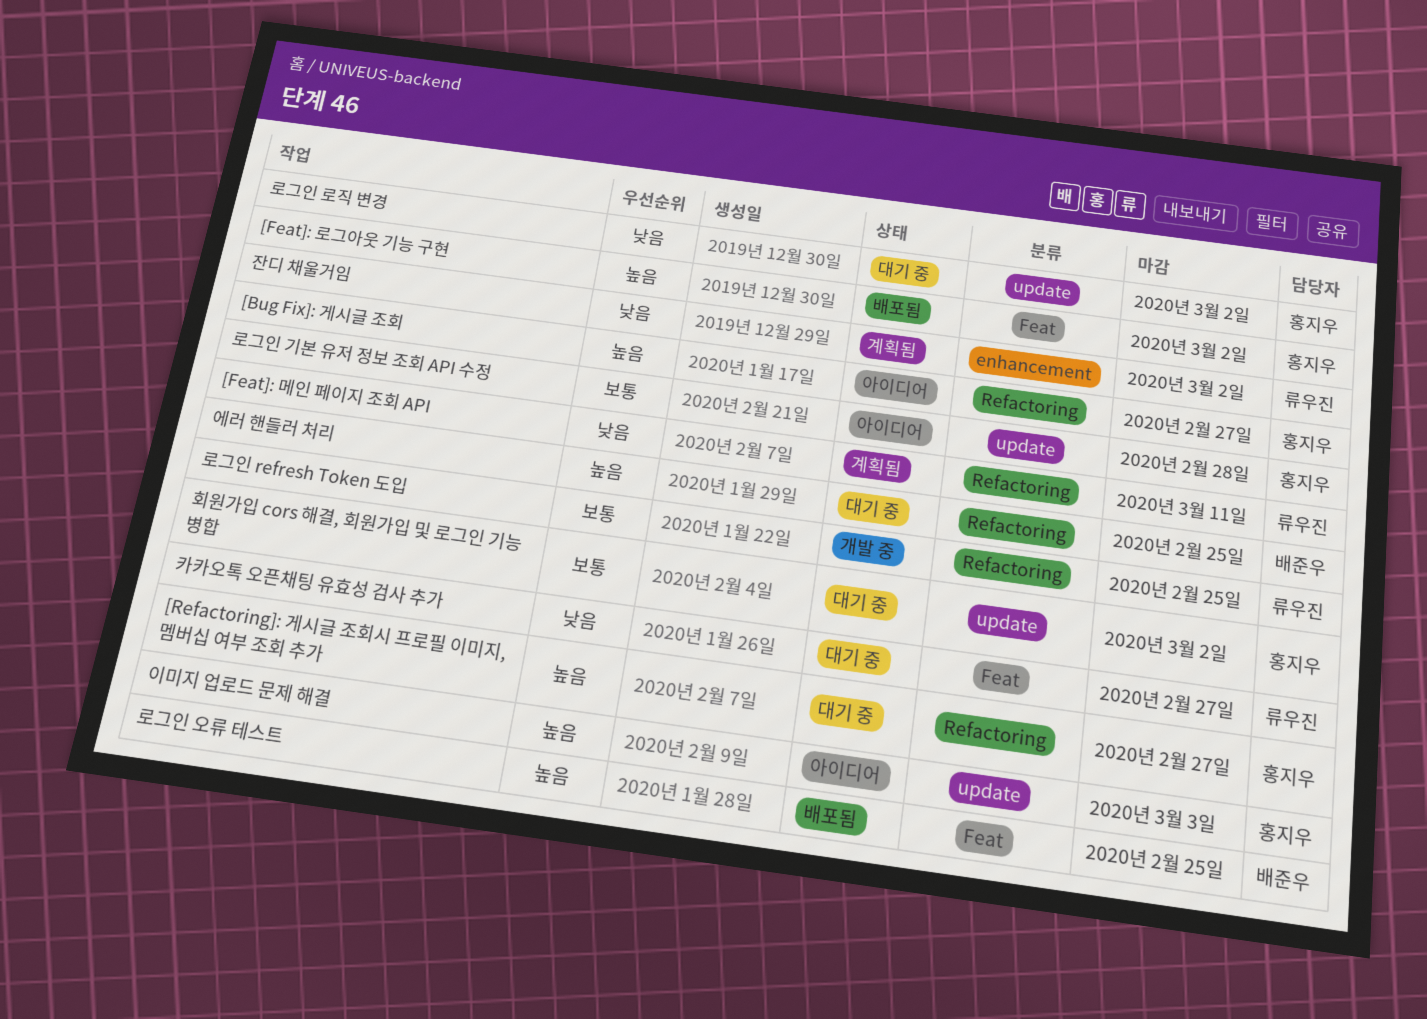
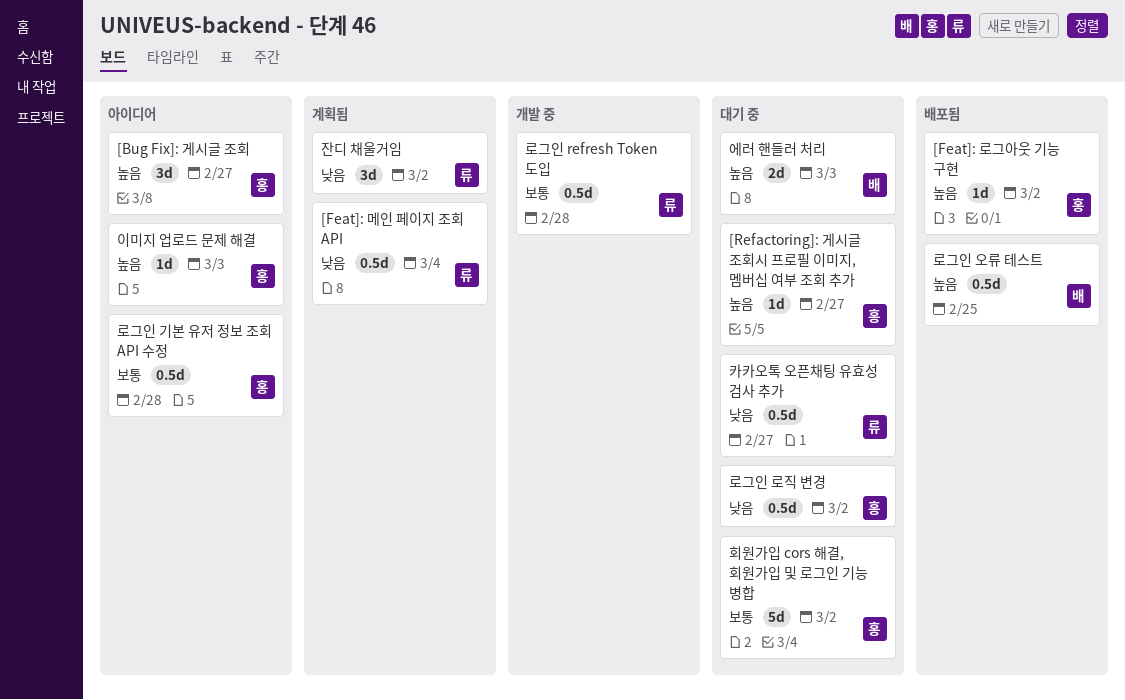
[Feat]: 메인 페이지 조회 API, due: Mar 11 -> Mar 4
로그인 refresh Token 도입, due: Feb 25 -> Feb 28
에러 핸들러 처리, due: Feb 25 -> Mar 3

